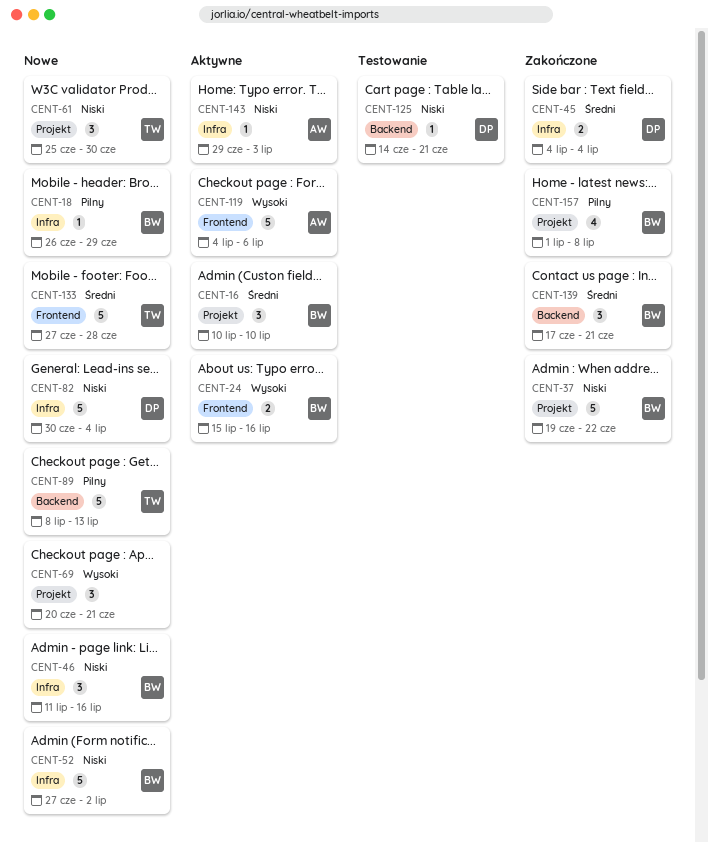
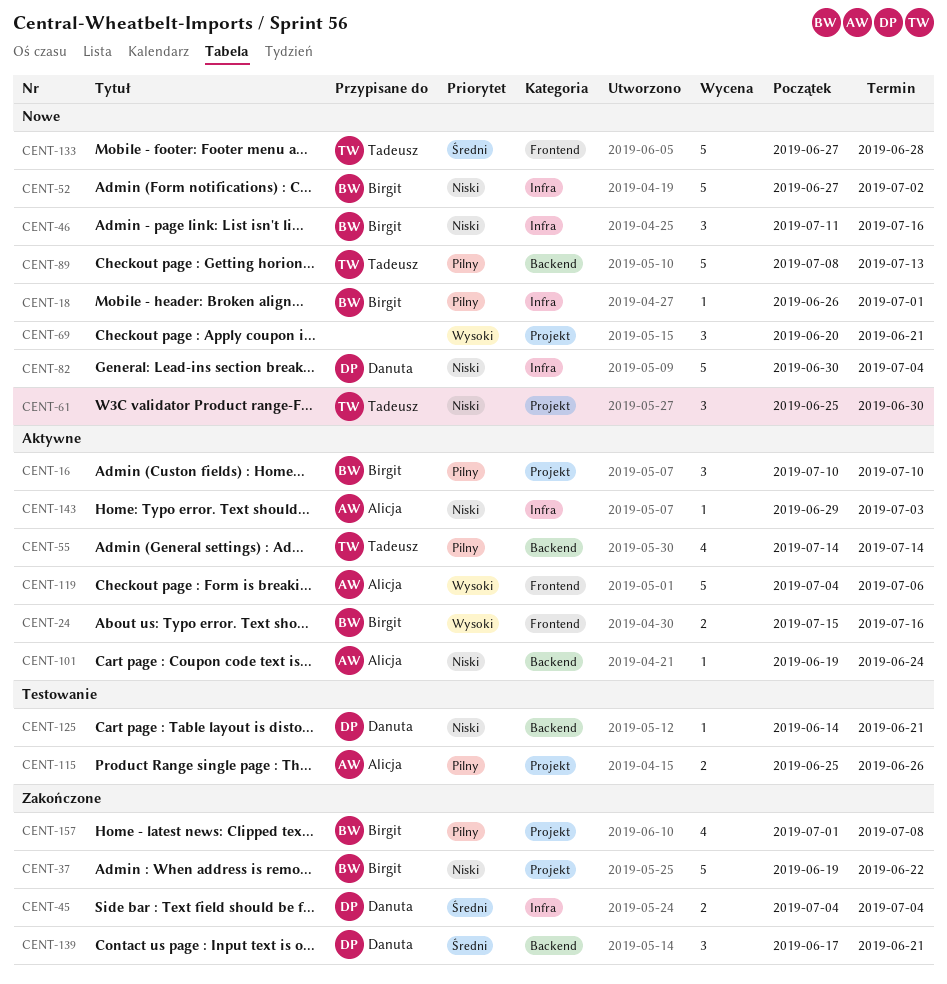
CENT-16, priority: Średni -> Pilny
CENT-18, due: Jun 29 -> Jul 1
CENT-55: none -> present
CENT-101: none -> present
CENT-115: none -> present
CENT-139, owner: Birgit -> Danuta

